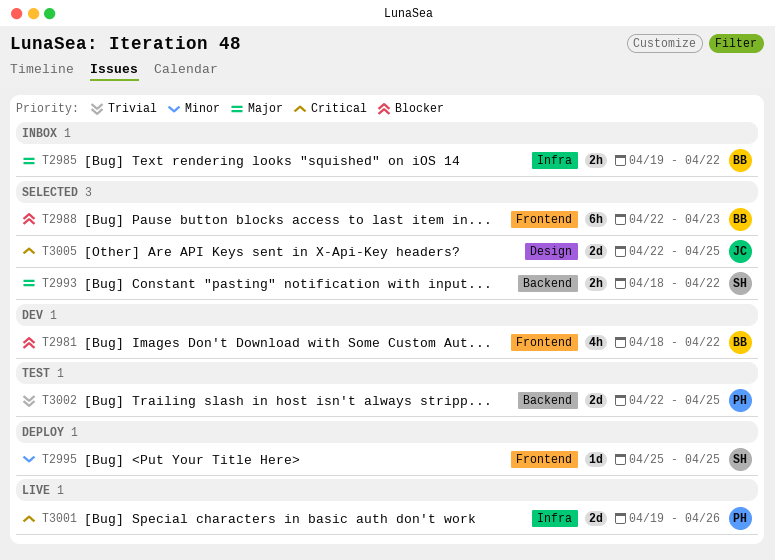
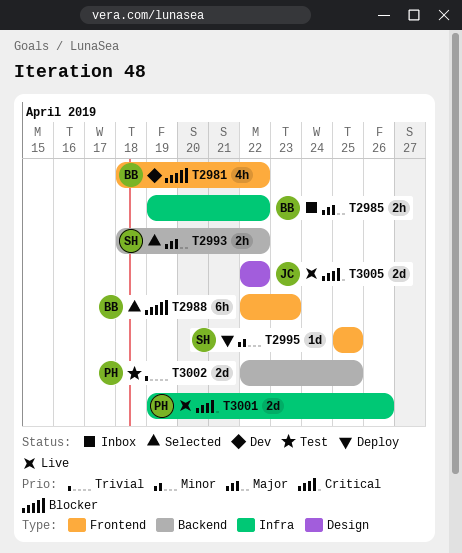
T3005, status: Selected -> Live
T3005, due: Apr 25 -> Apr 22

